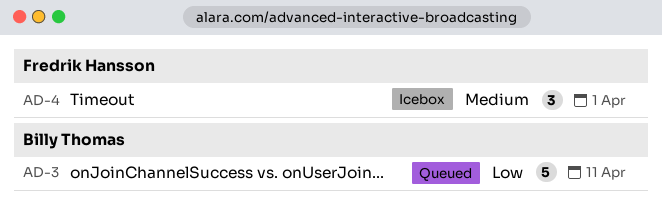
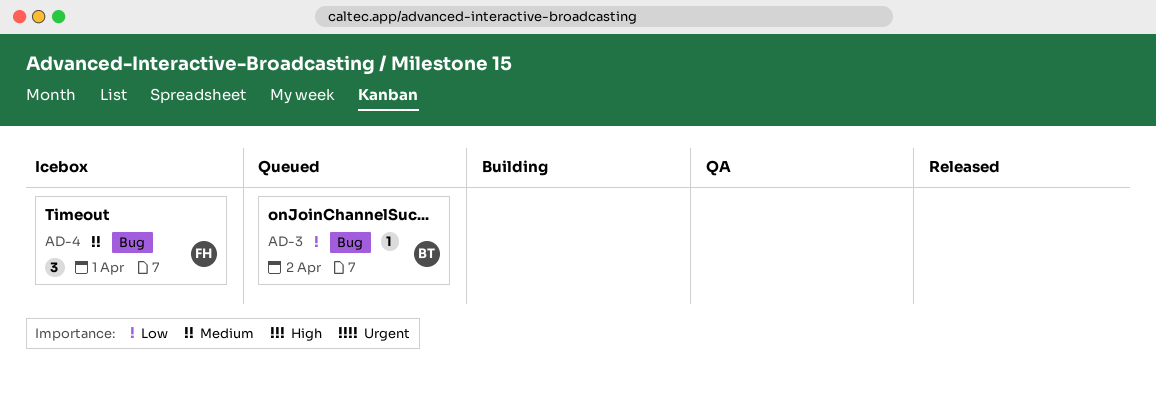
AD-3, estimate: 5 -> 1
AD-3, due: Apr 11 -> Apr 2

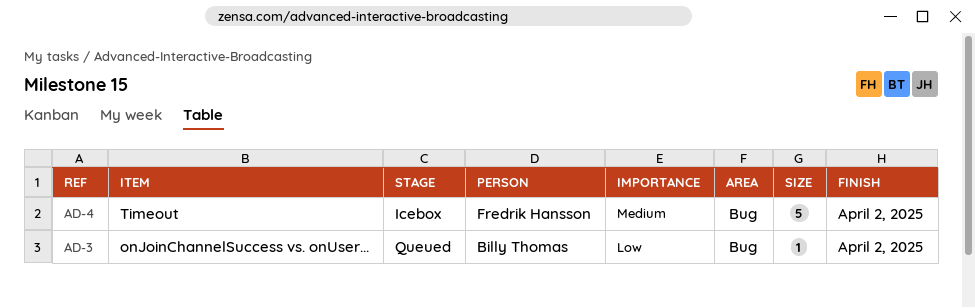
AD-4, estimate: 3 -> 5
AD-4, due: Apr 1 -> Apr 2

